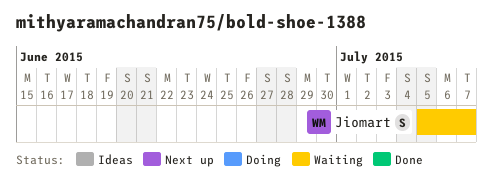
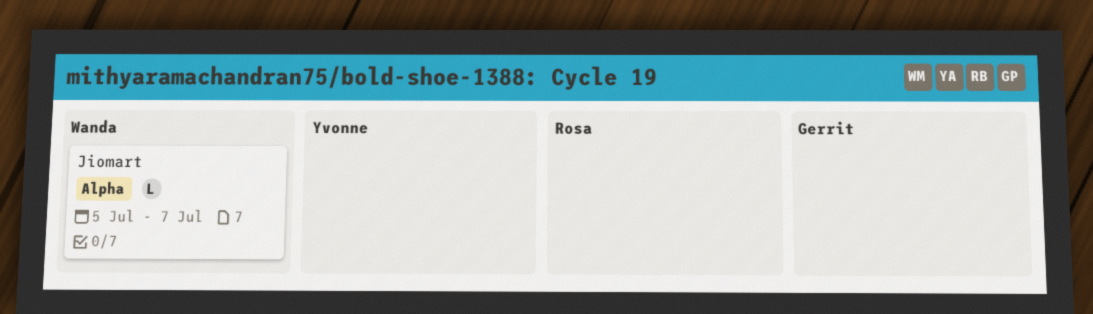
Jiomart, estimate: S -> L

